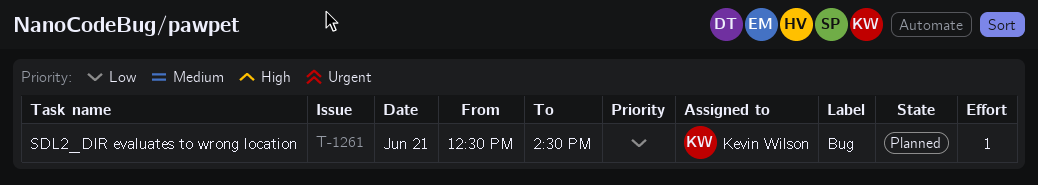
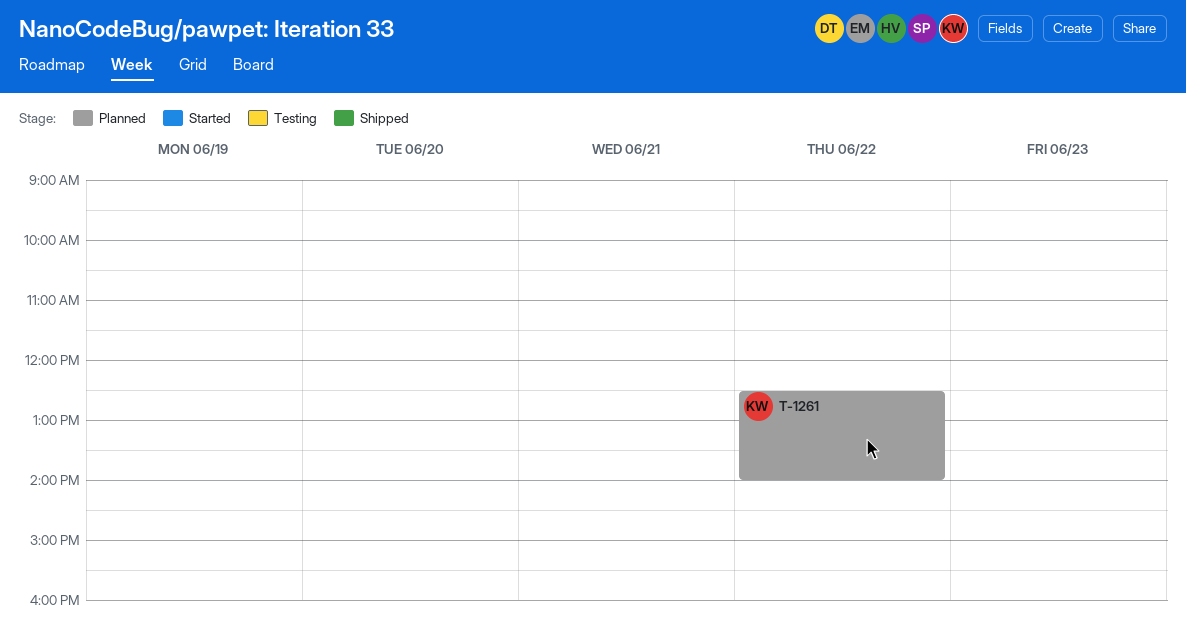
T-1261, day: Jun 21 -> Jun 22
T-1261, ends: 14:30 -> 14:00

